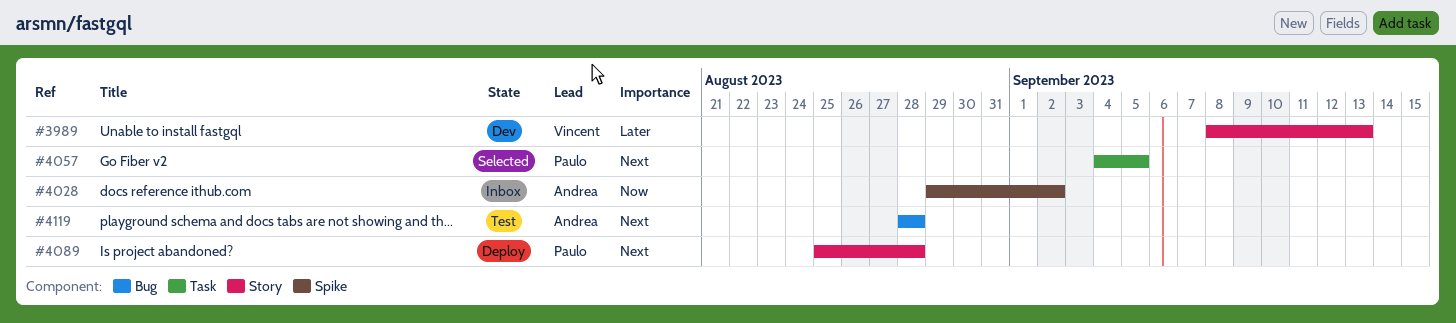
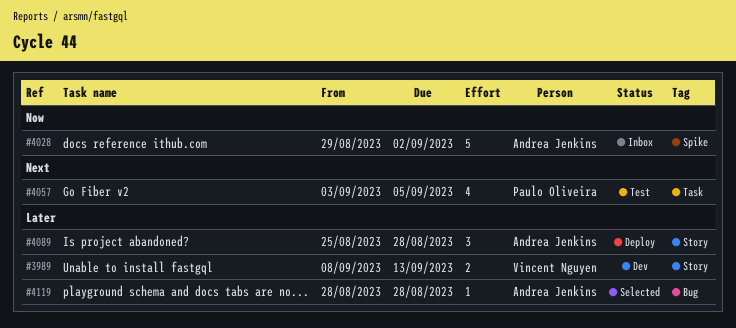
#4057, status: Selected -> Test
#4057, start: Sep 4 -> Sep 3
#4089, owner: Paulo Oliveira -> Andrea Jenkins
#4089, priority: Next -> Later
#4119, status: Test -> Selected
#4119, priority: Next -> Later

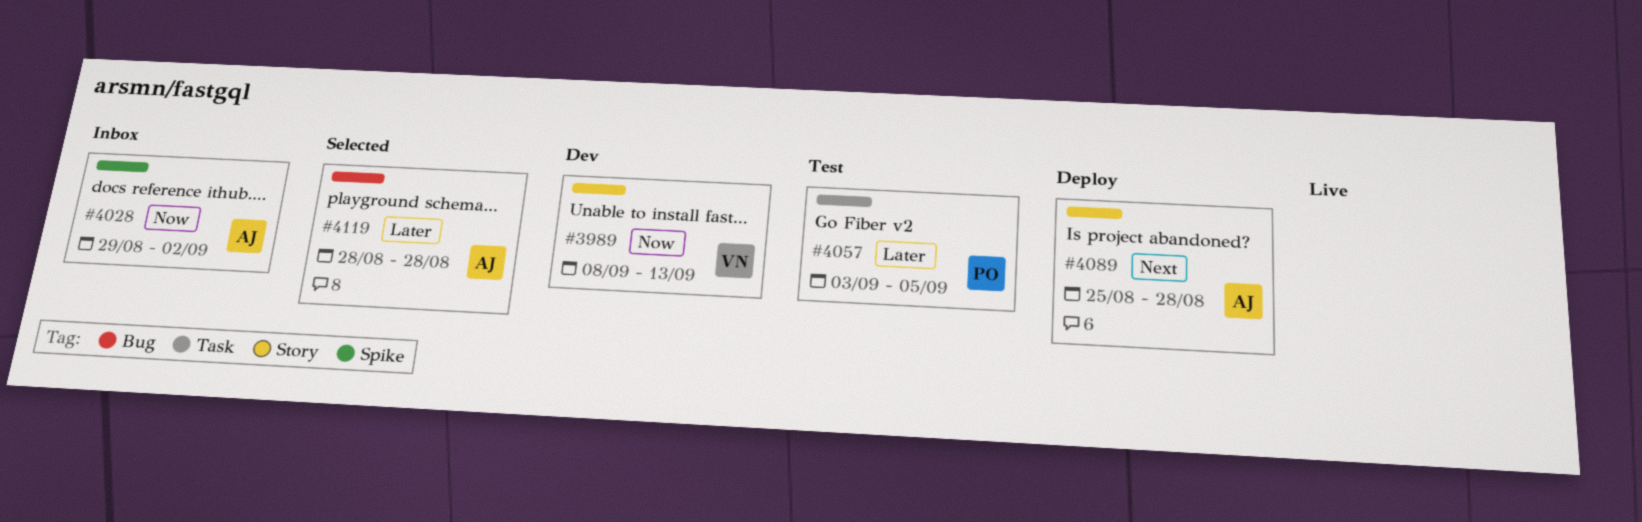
#3989, priority: Later -> Now
#4057, priority: Next -> Later
#4089, priority: Later -> Next

